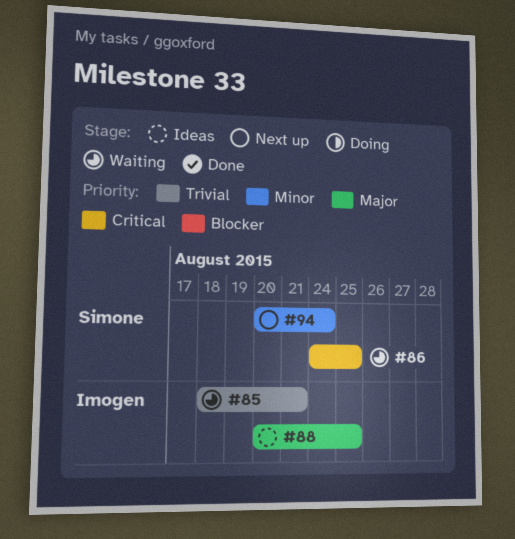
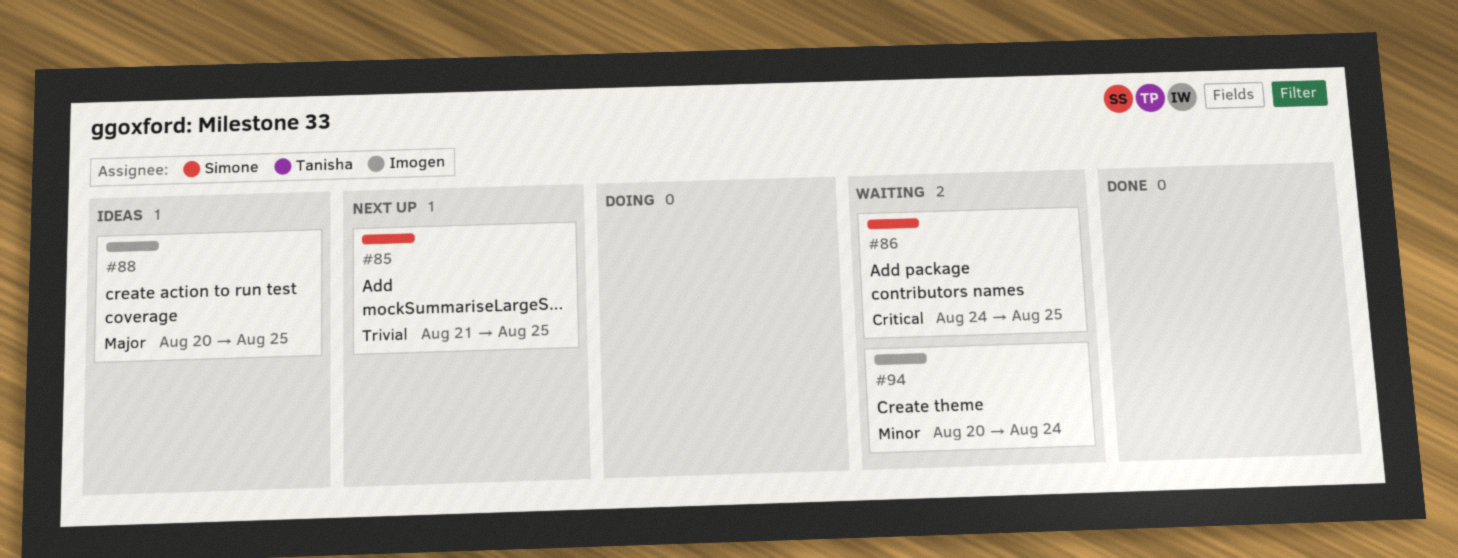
#85, status: Waiting -> Next up
#85, owner: Imogen -> Simone
#85, start: Aug 18 -> Aug 21
#85, due: Aug 21 -> Aug 25
#94, status: Next up -> Waiting
#94, owner: Simone -> Imogen

